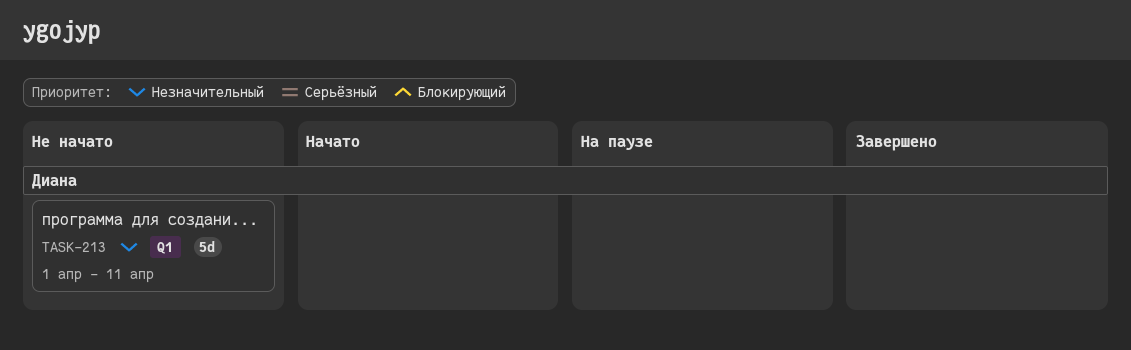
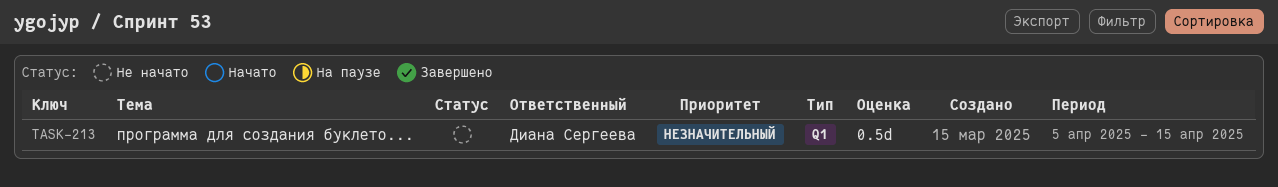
TASK-213, estimate: 5d -> 0.5d
TASK-213, start: Apr 1 -> Apr 5
TASK-213, due: Apr 11 -> Apr 15

